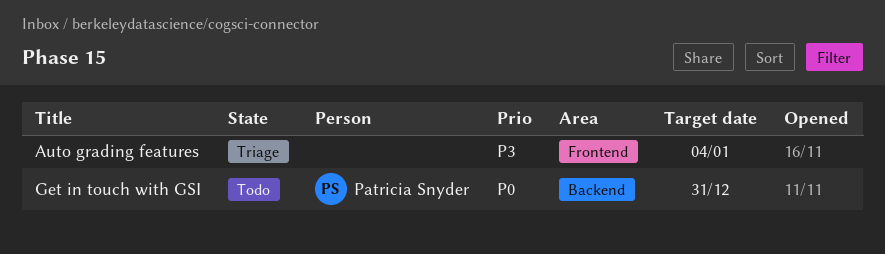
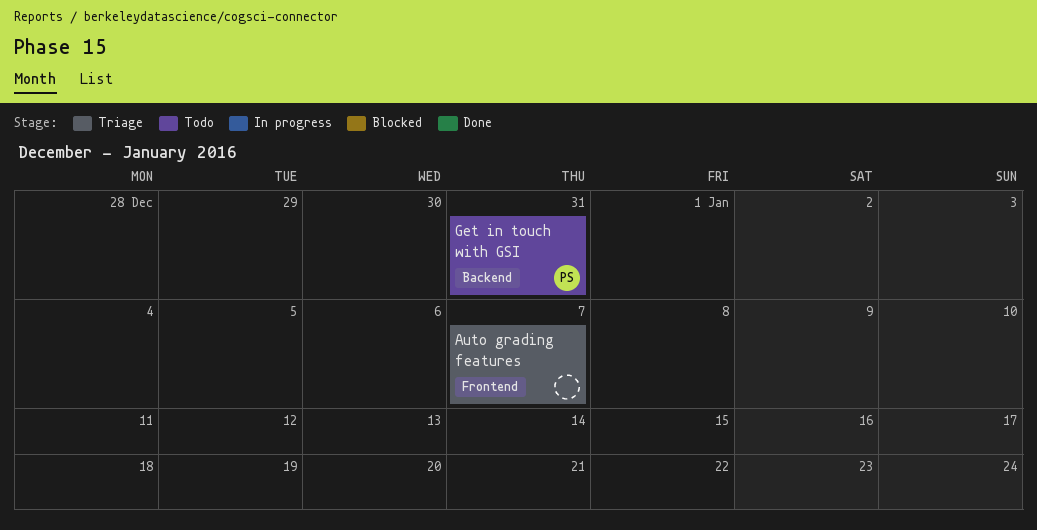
Auto grading features, due: Jan 4 -> Jan 7

